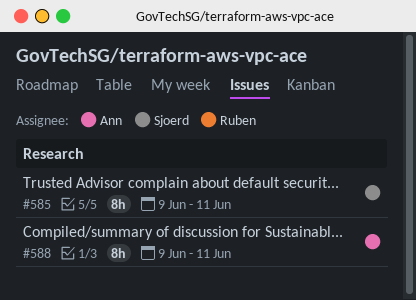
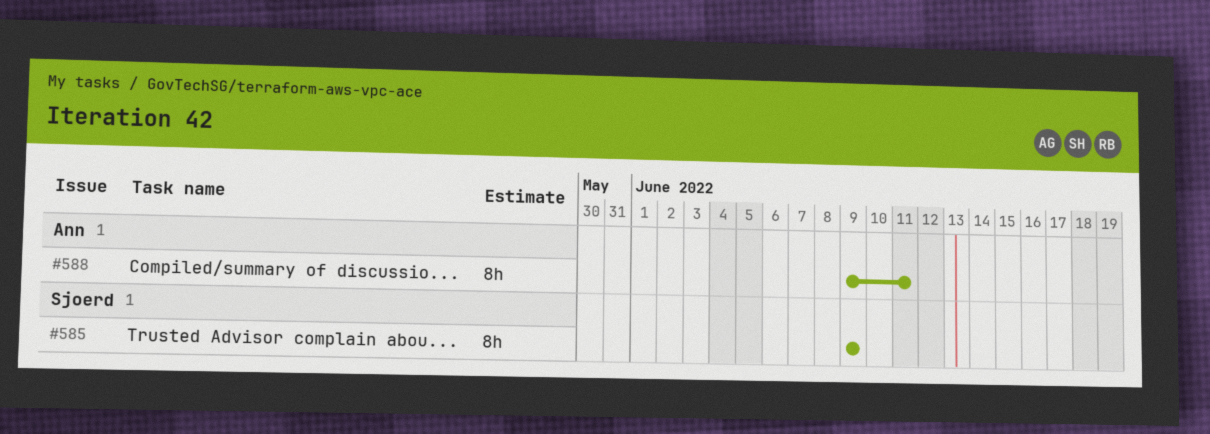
#585, due: Jun 11 -> Jun 9

